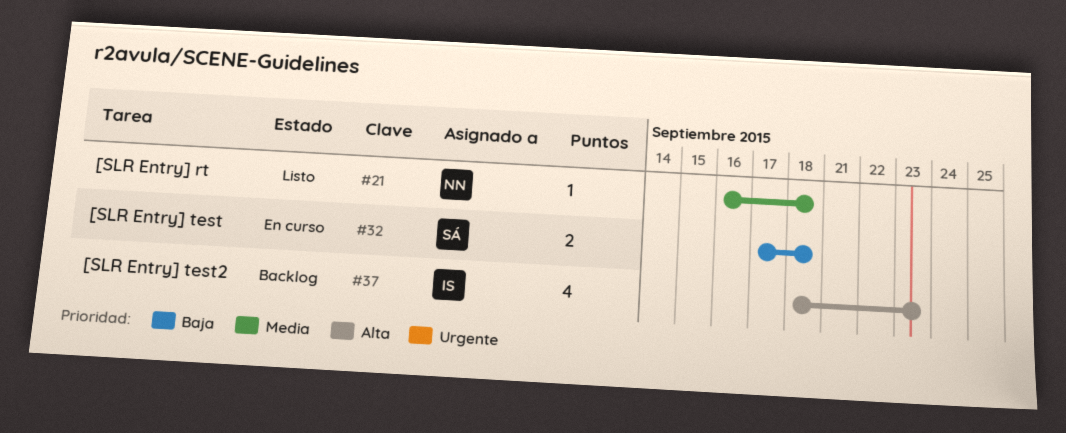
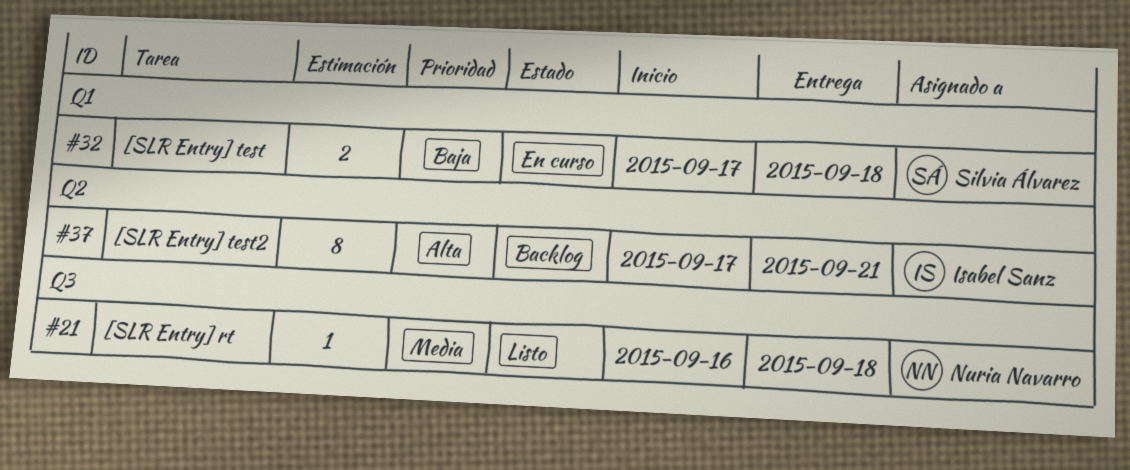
#37, estimate: 4 -> 8
#37, start: Sep 18 -> Sep 17
#37, due: Sep 23 -> Sep 21

